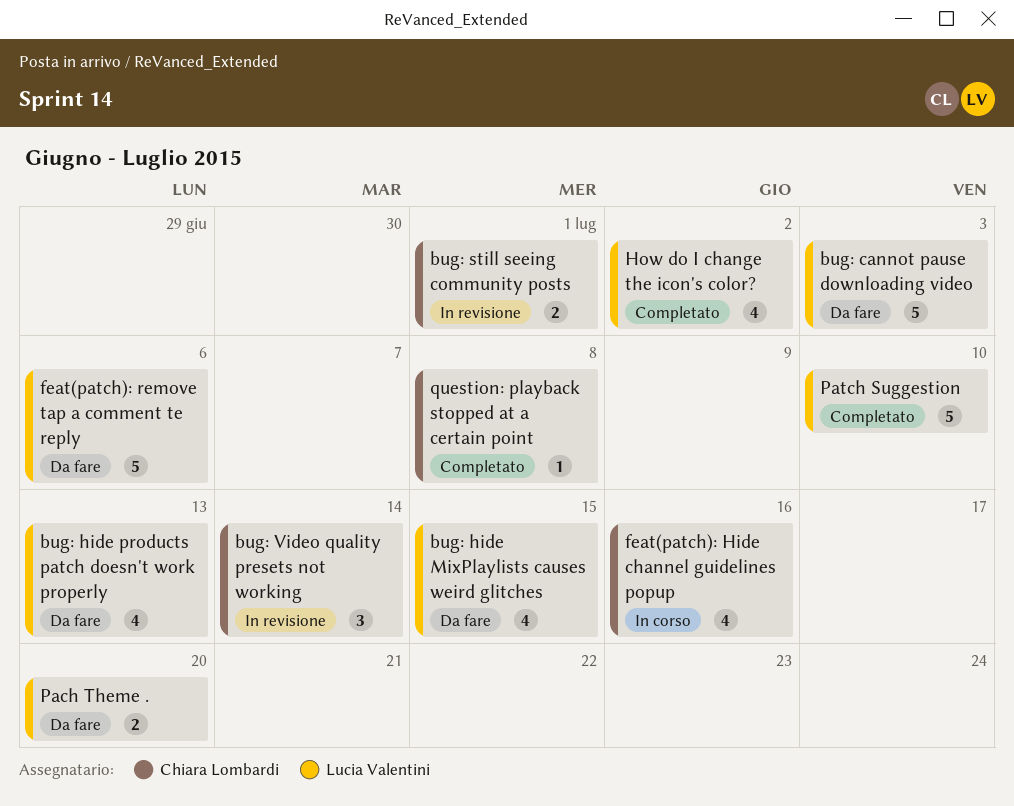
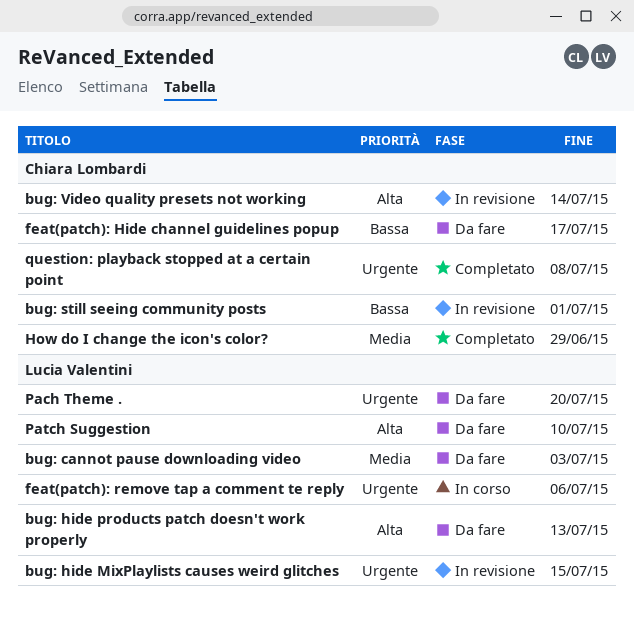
bug: hide MixPlaylists causes weird glitches, status: Da fare -> In revisione
feat(patch): Hide channel guidelines popup, status: In corso -> Da fare
feat(patch): Hide channel guidelines popup, due: Jul 16 -> Jul 17
feat(patch): remove tap a comment te reply, status: Da fare -> In corso
How do I change the icon's color?, owner: Lucia Valentini -> Chiara Lombardi
How do I change the icon's color?, due: Jul 2 -> Jun 29
Patch Suggestion, status: Completato -> Da fare

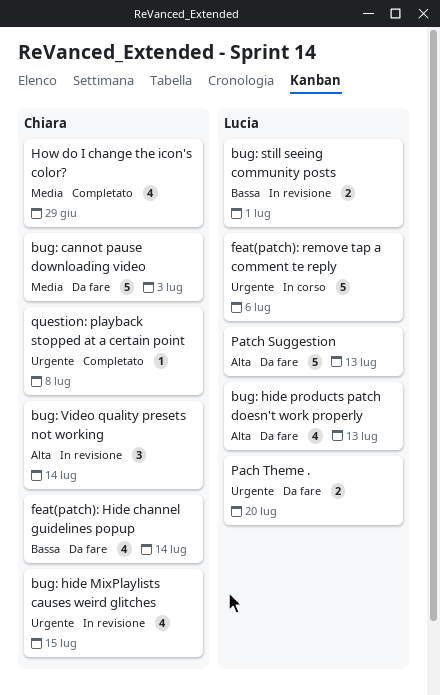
bug: cannot pause downloading video, owner: Lucia Valentini -> Chiara Lombardi
bug: hide MixPlaylists causes weird glitches, owner: Lucia Valentini -> Chiara Lombardi
bug: still seeing community posts, owner: Chiara Lombardi -> Lucia Valentini
feat(patch): Hide channel guidelines popup, due: Jul 17 -> Jul 14
Patch Suggestion, due: Jul 10 -> Jul 13

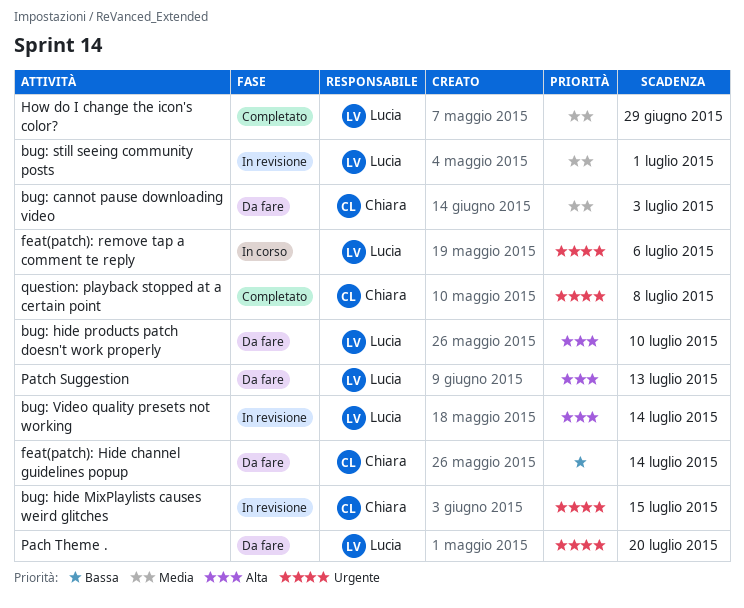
bug: hide products patch doesn't work properly, due: Jul 13 -> Jul 10
bug: still seeing community posts, priority: Bassa -> Media
bug: Video quality presets not working, owner: Chiara -> Lucia
How do I change the icon's color?, owner: Chiara -> Lucia

